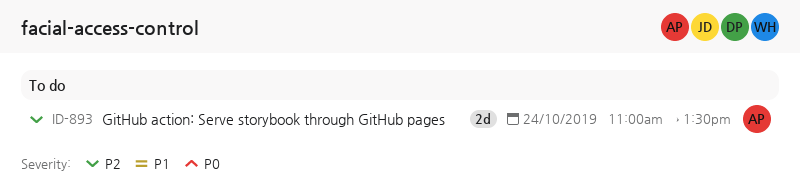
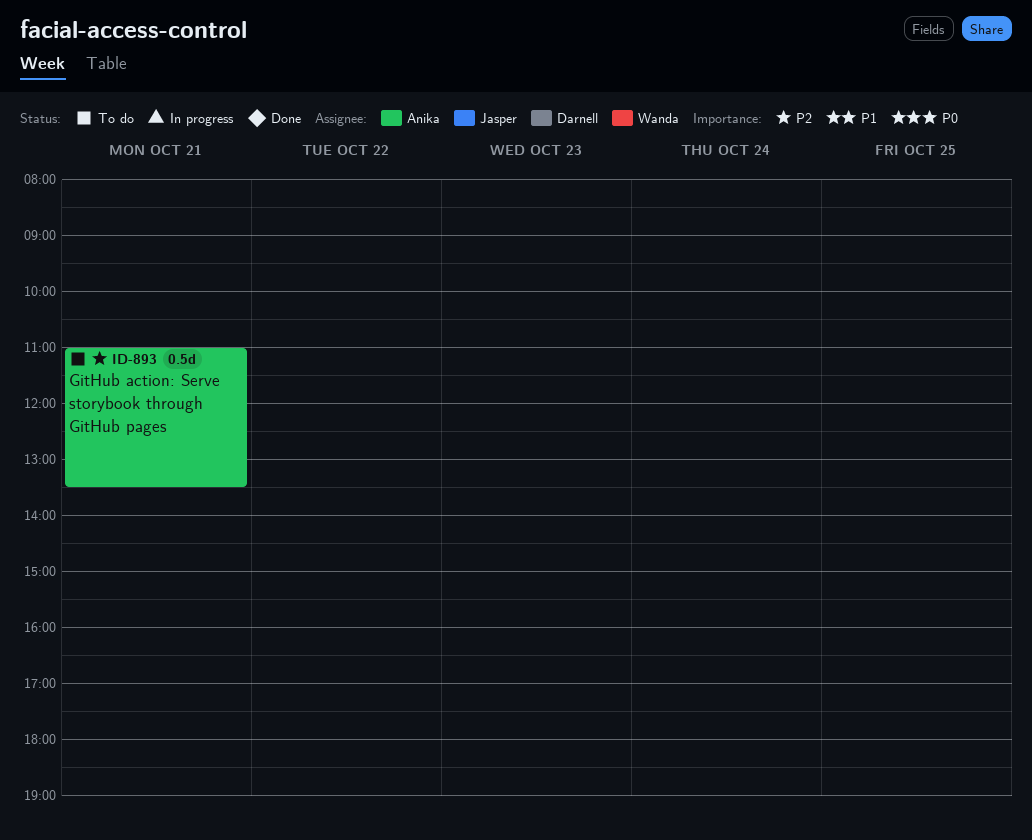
ID-893, estimate: 2d -> 0.5d
ID-893, day: Oct 24 -> Oct 21

